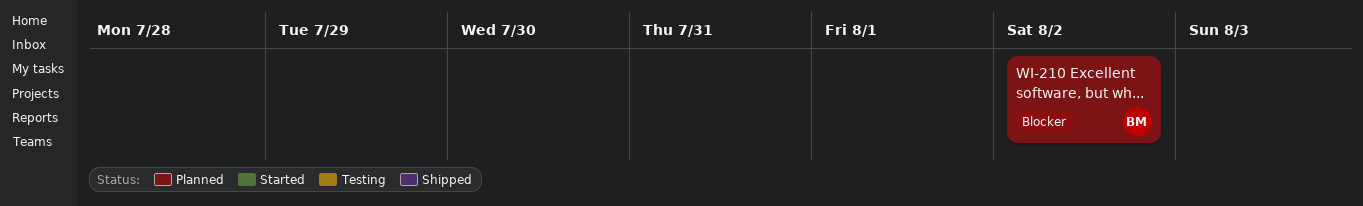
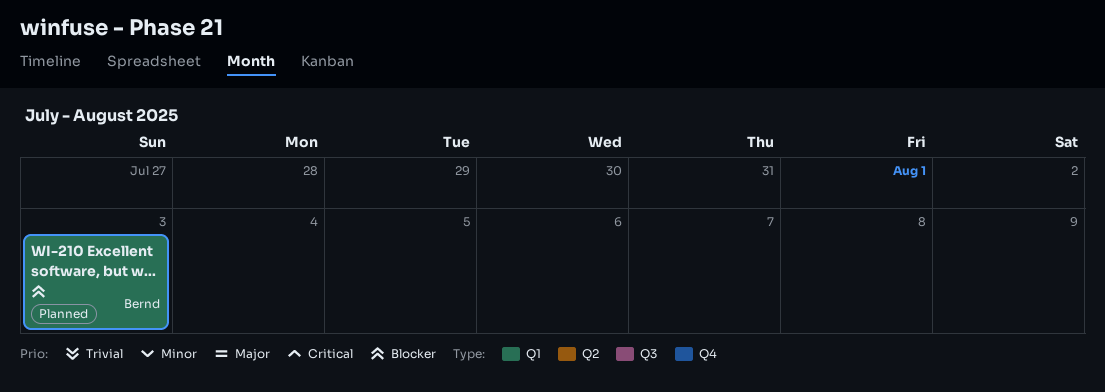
WI-210, due: Aug 2 -> Aug 3

